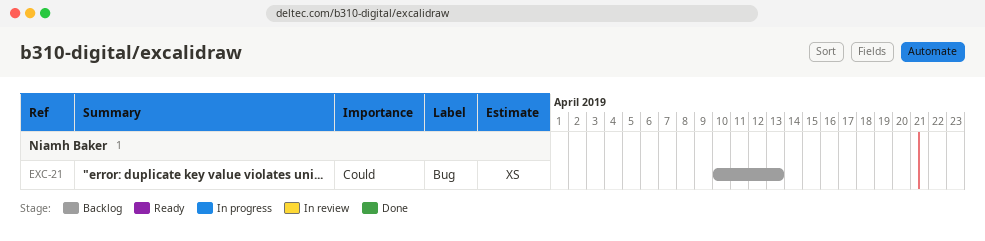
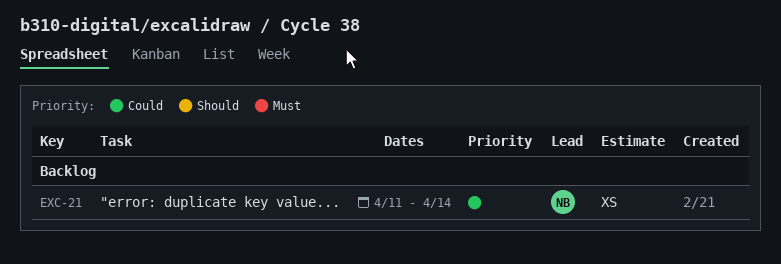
EXC-21, start: Apr 10 -> Apr 11
EXC-21, due: Apr 13 -> Apr 14

